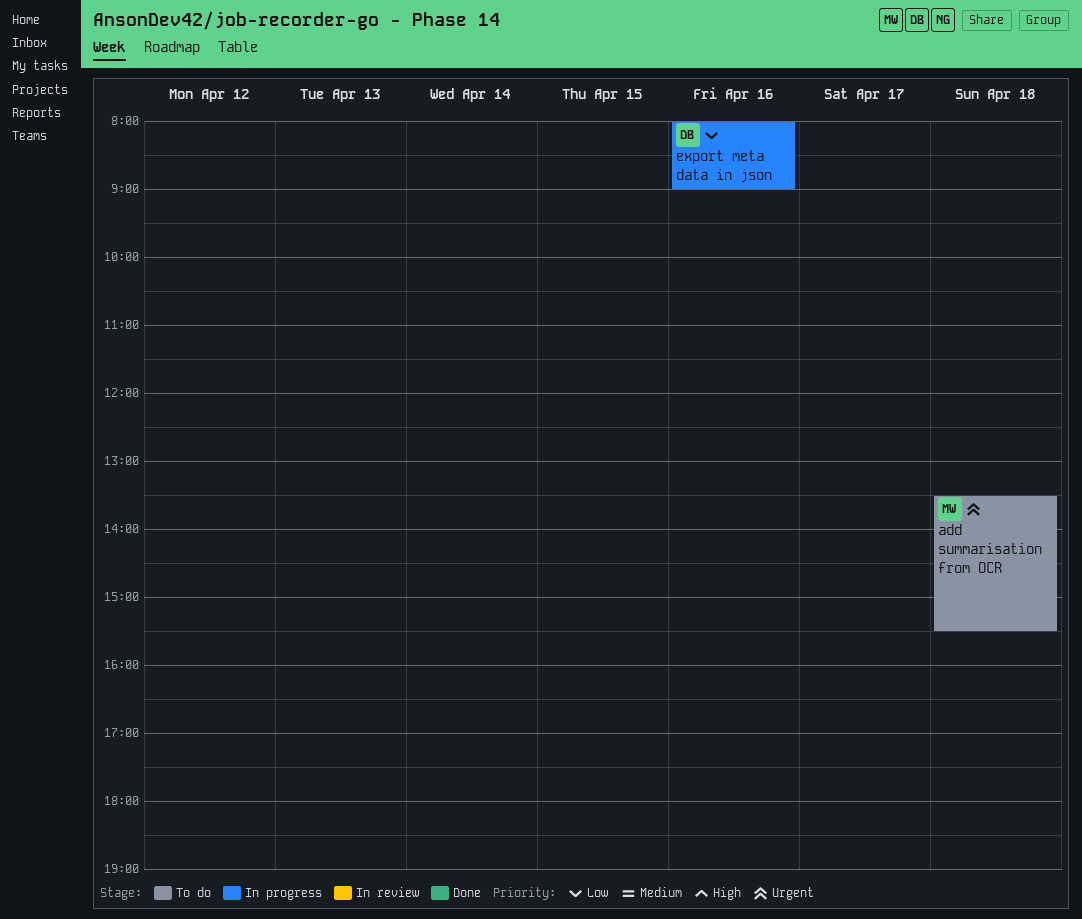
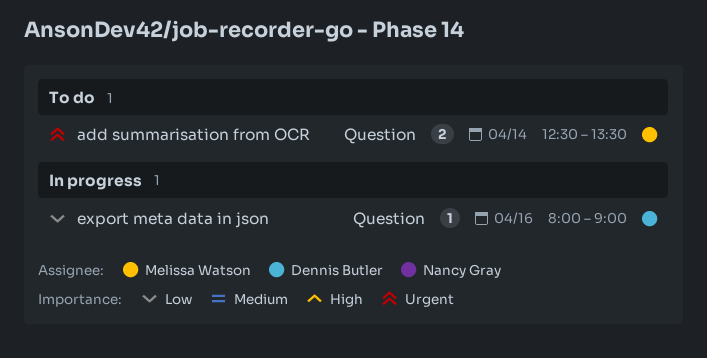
add summarisation from OCR, day: Apr 18 -> Apr 14
add summarisation from OCR, begins: 13:30 -> 12:30
add summarisation from OCR, ends: 15:30 -> 13:30

